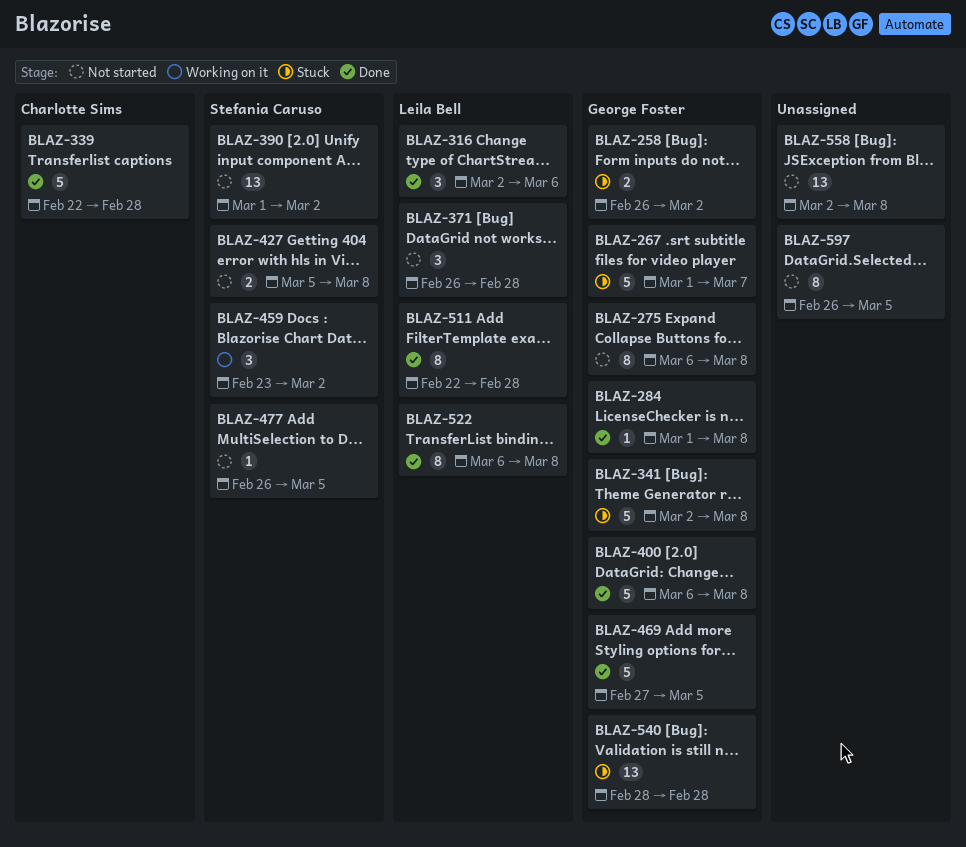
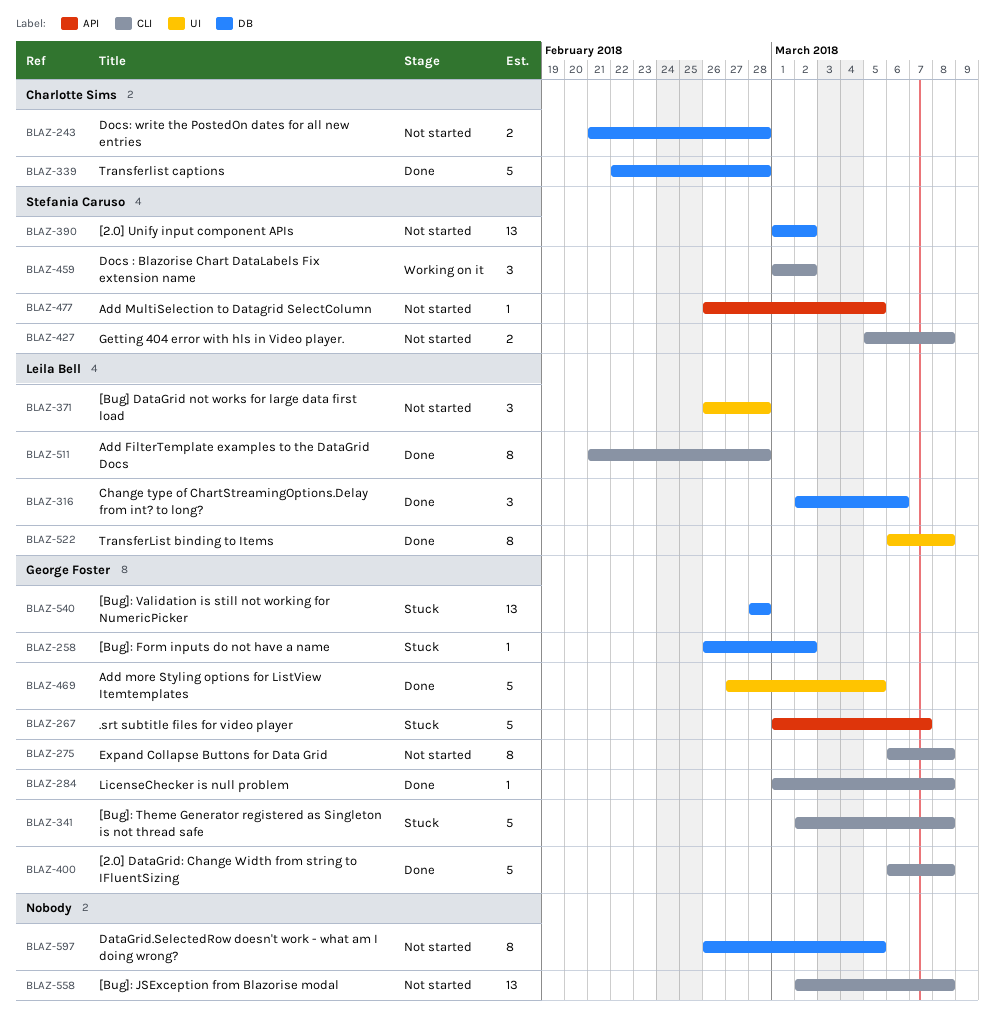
BLAZ-243: none -> present
BLAZ-258, estimate: 2 -> 1
BLAZ-459, start: Feb 23 -> Mar 1
BLAZ-511, start: Feb 22 -> Feb 21

